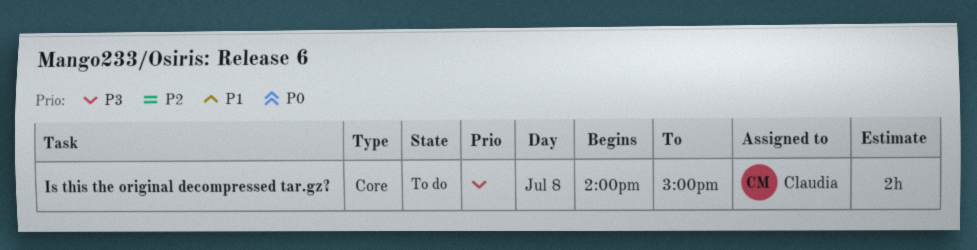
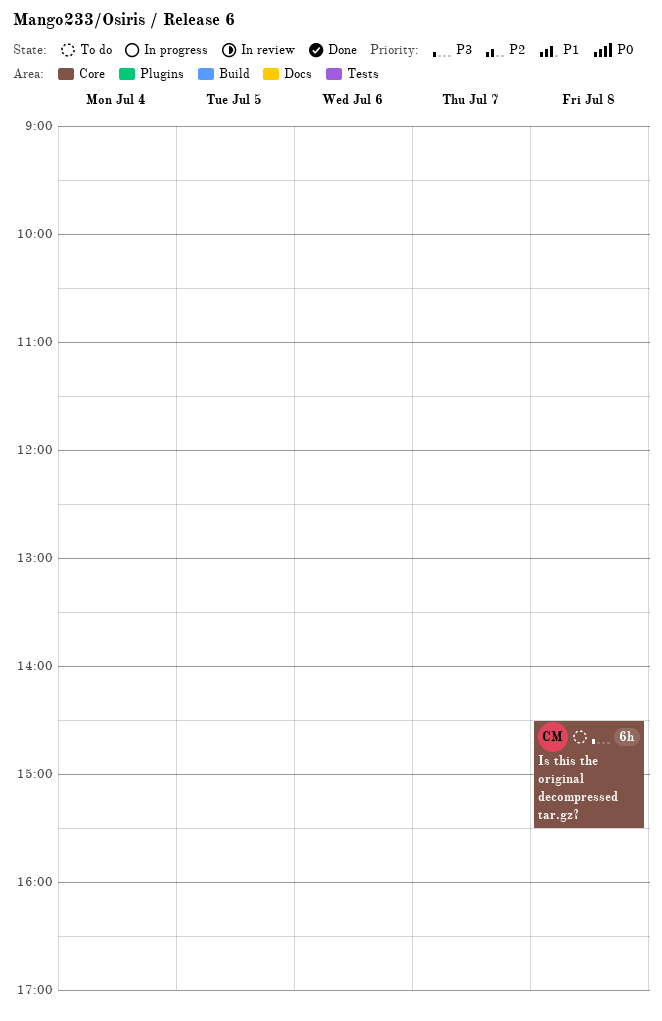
Is this the original decompressed tar.gz?, estimate: 2h -> 6h
Is this the original decompressed tar.gz?, begins: 14:00 -> 14:30
Is this the original decompressed tar.gz?, ends: 15:00 -> 15:30

